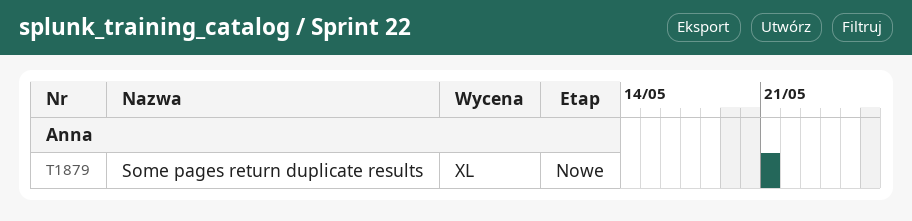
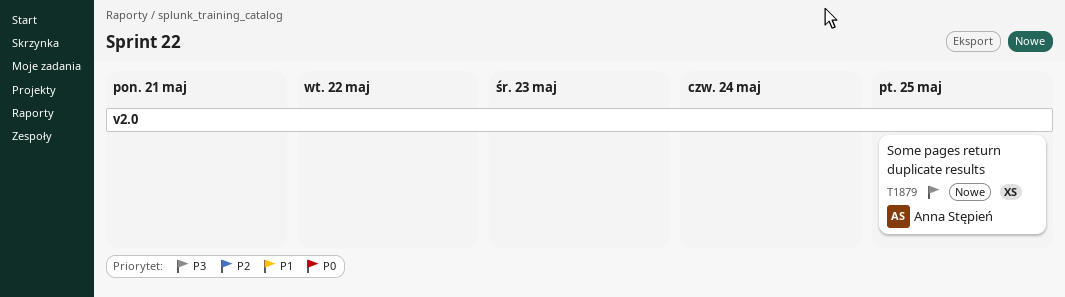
T1879, estimate: XL -> XS
T1879, due: May 21 -> May 25

